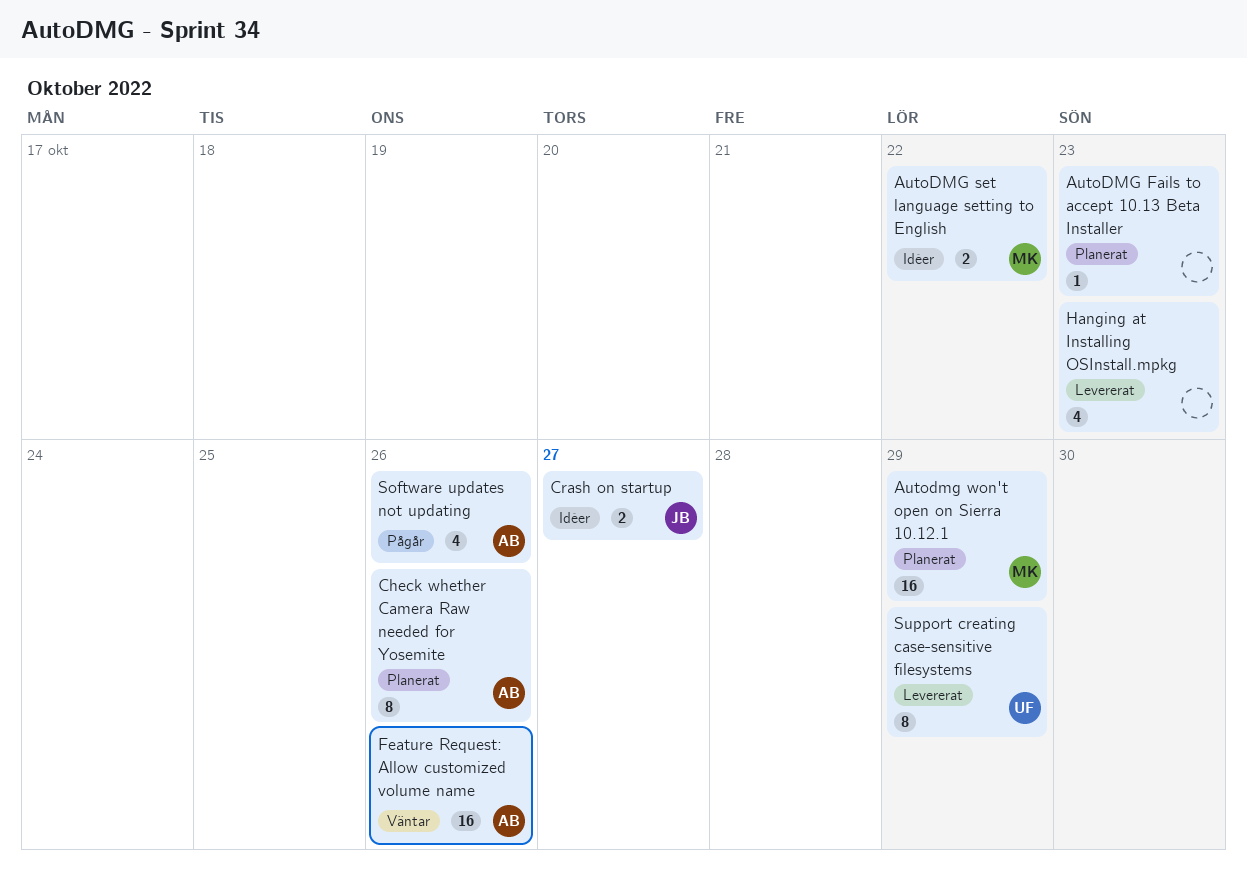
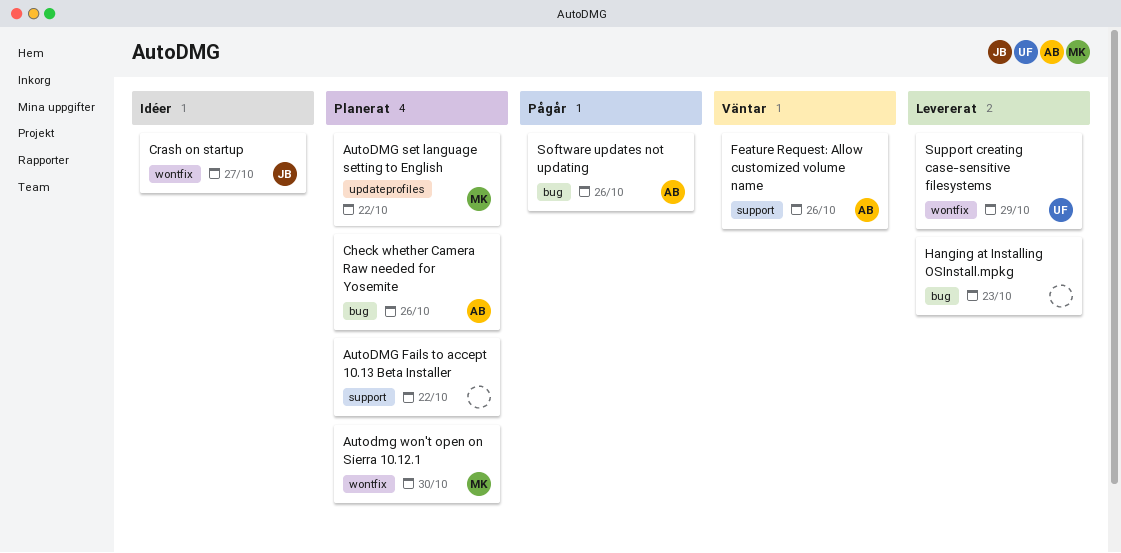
AutoDMG Fails to accept 10.13 Beta Installer, due: Oct 23 -> Oct 22
AutoDMG set language setting to English, status: Idéer -> Planerat
Autodmg won't open on Sierra 10.12.1, due: Oct 29 -> Oct 30

